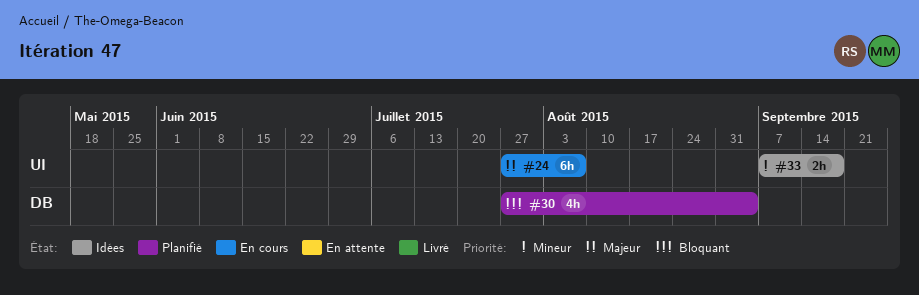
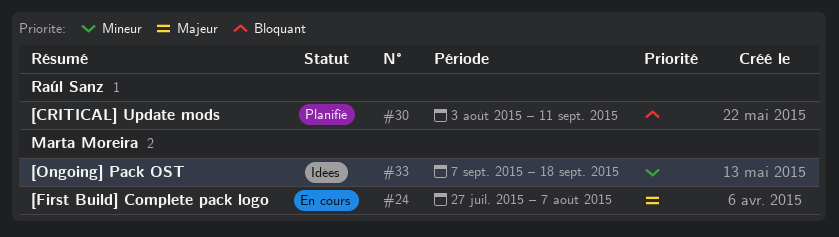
#30, start: Jul 27 -> Aug 3
#30, due: Sep 4 -> Sep 11

